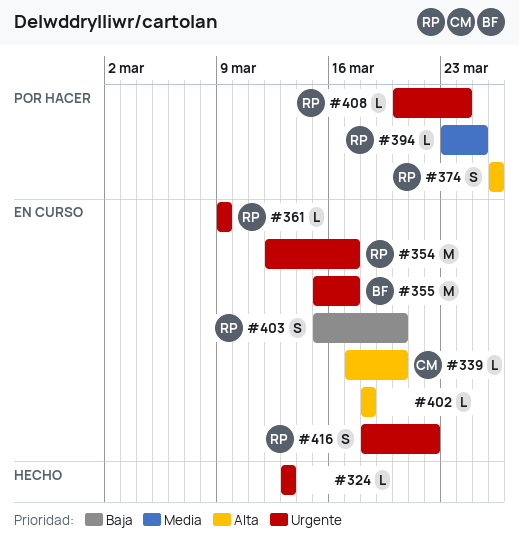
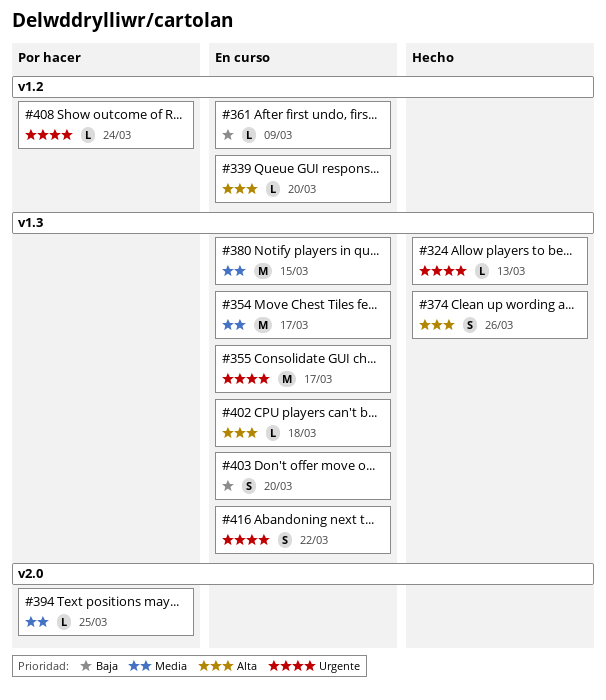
#354, priority: Urgente -> Media
#361, priority: Urgente -> Baja
#374, status: Por hacer -> Hecho
#380: none -> present

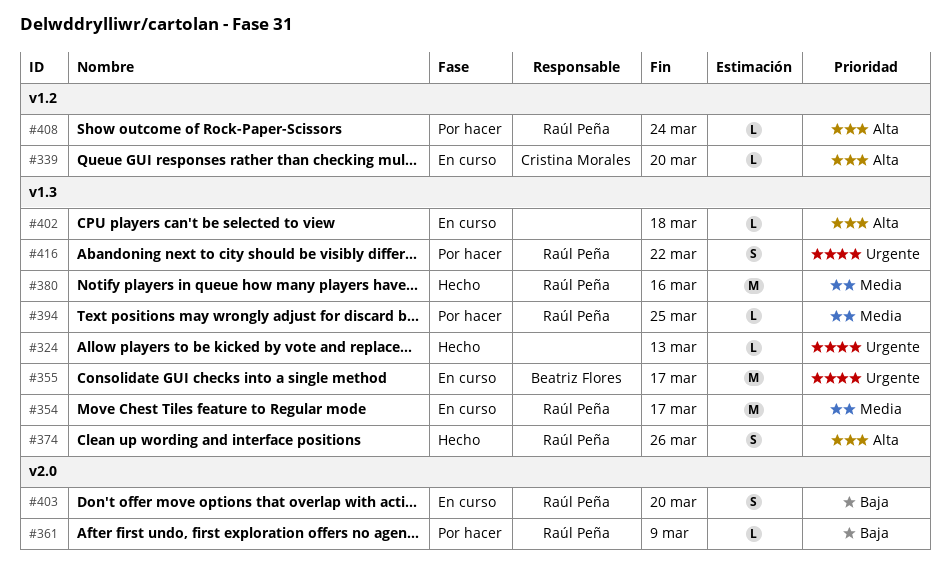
#361, status: En curso -> Por hacer
#361, label: v1.2 -> v2.0
#380, status: En curso -> Hecho
#380, due: Mar 15 -> Mar 16
#394, label: v2.0 -> v1.3
#403, label: v1.3 -> v2.0
#408, priority: Urgente -> Alta
#416, status: En curso -> Por hacer

